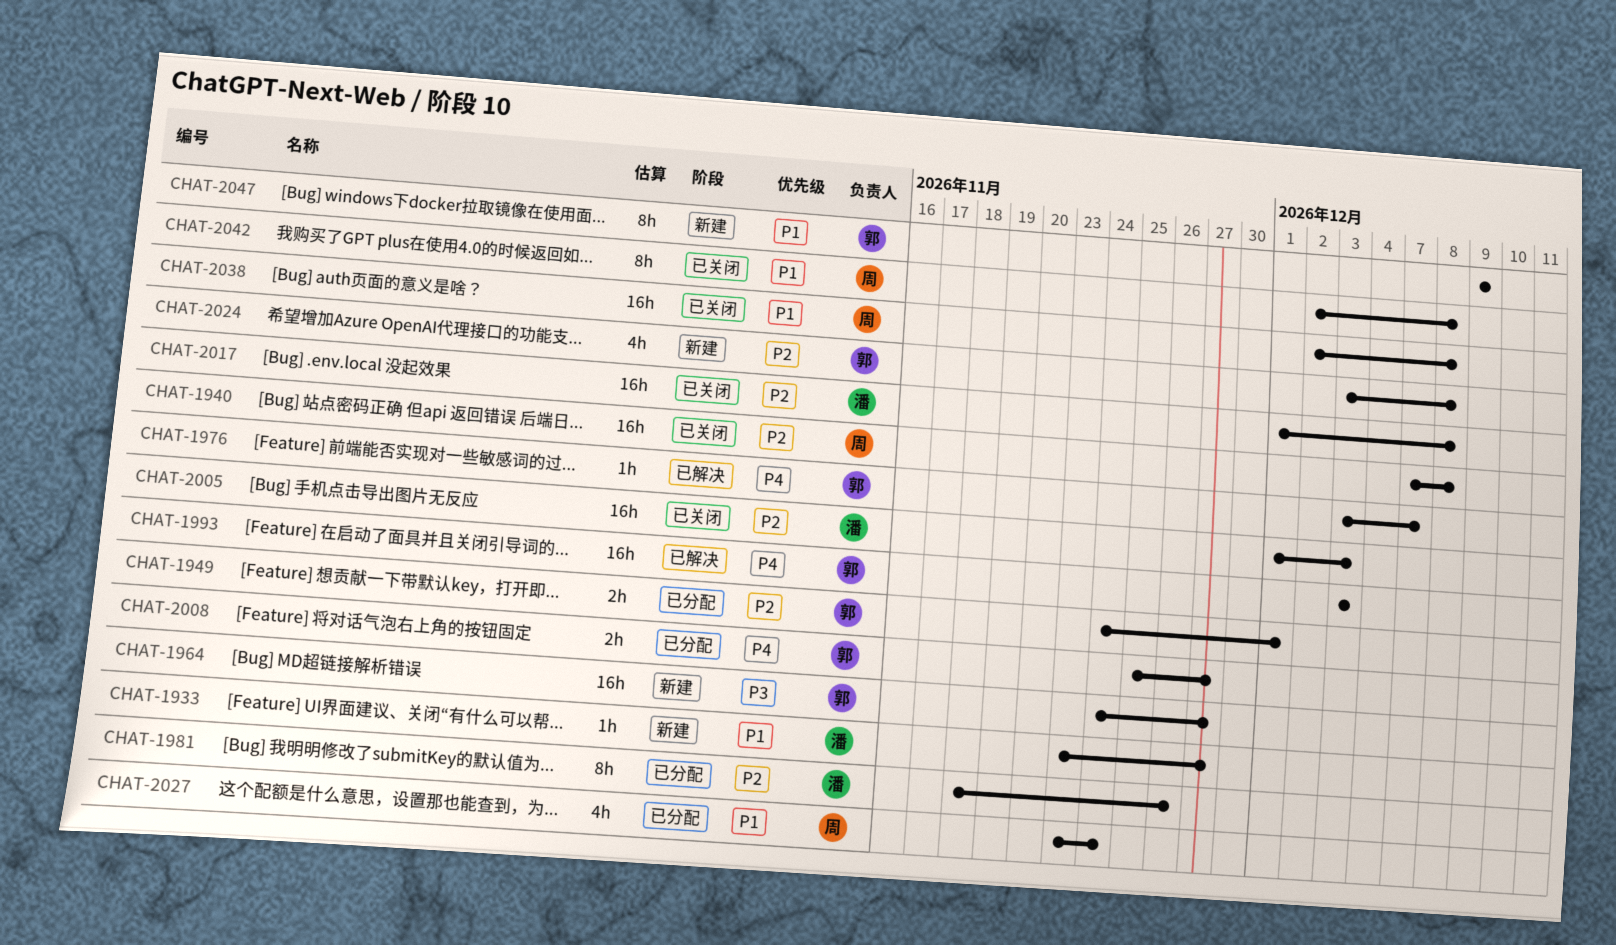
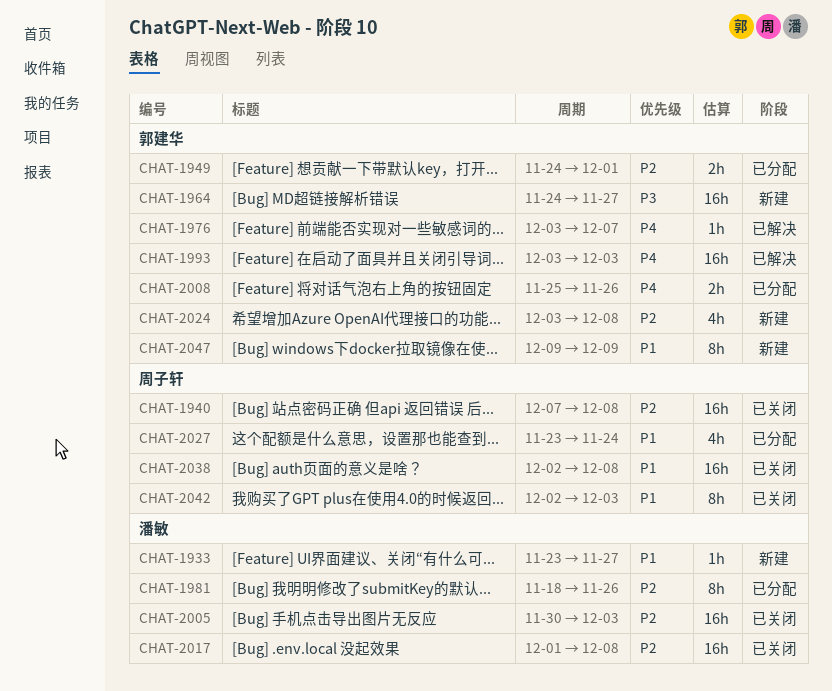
CHAT-2005, start: Dec 1 -> Nov 30
CHAT-2008, due: Nov 27 -> Nov 26
CHAT-2042, due: Dec 8 -> Dec 3

